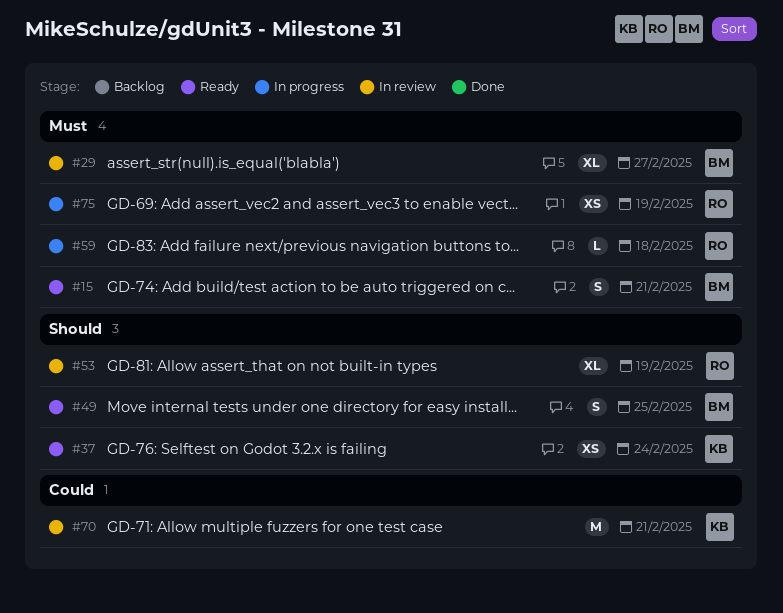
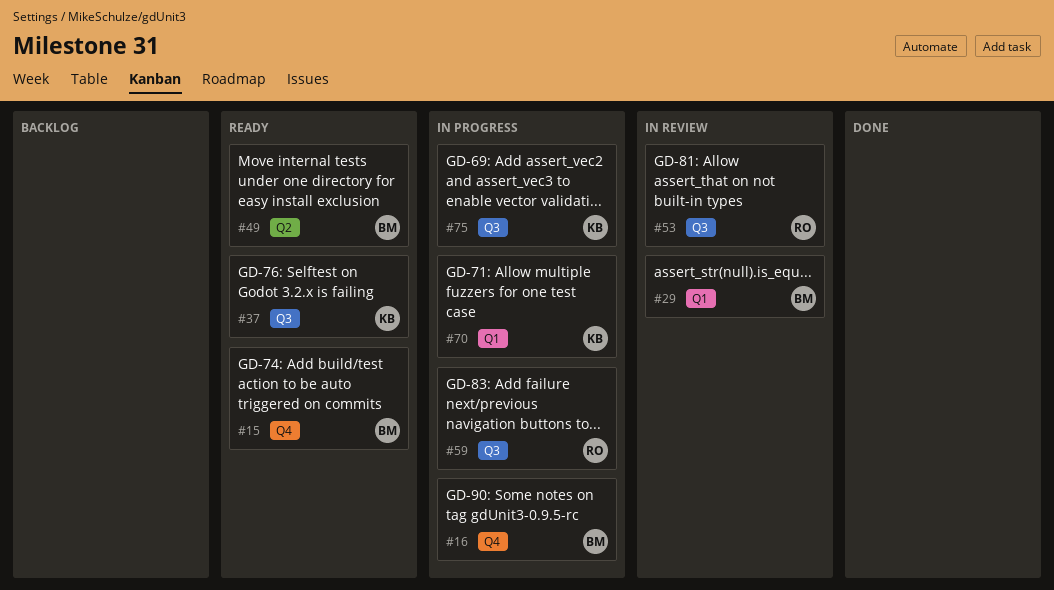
#16: none -> present
#70, status: In review -> In progress
#75, owner: RO -> KB

